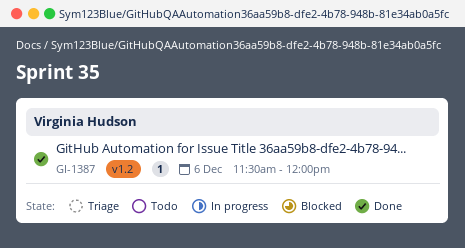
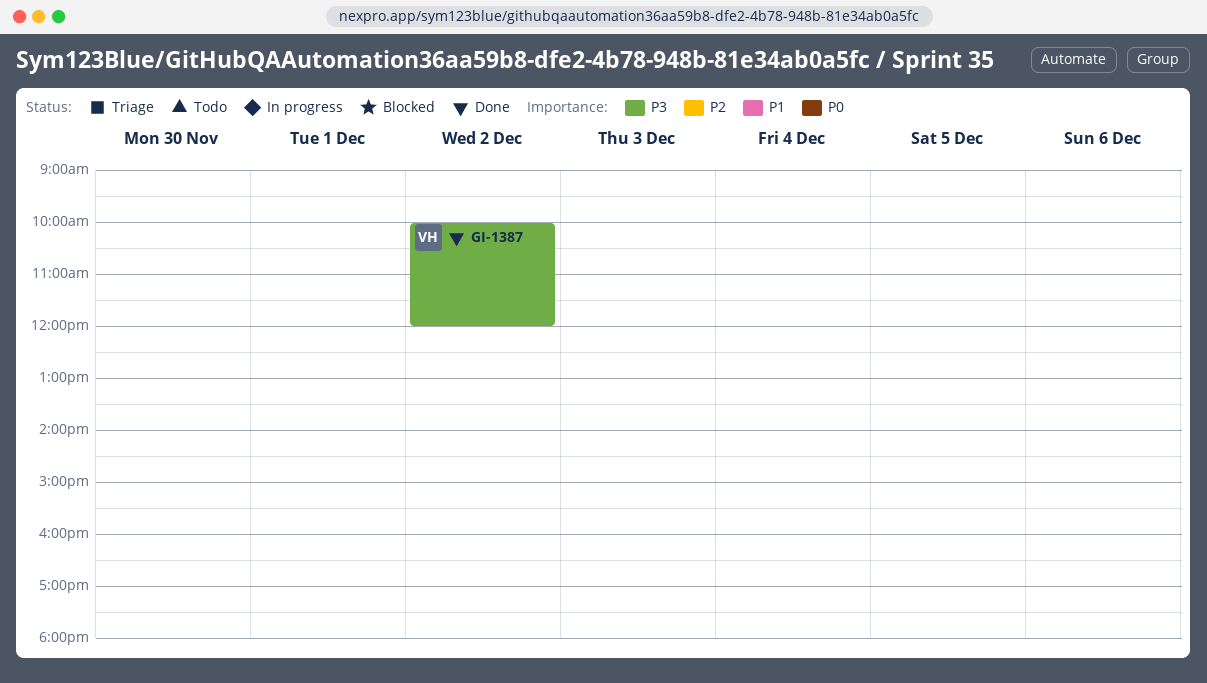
GI-1387, day: Dec 6 -> Dec 2
GI-1387, begins: 11:30 -> 10:00

